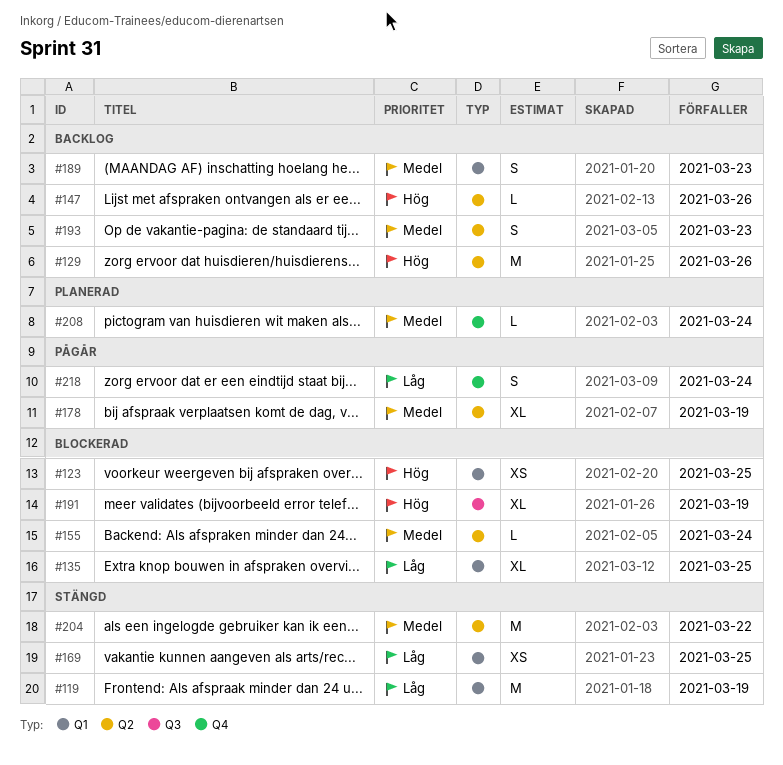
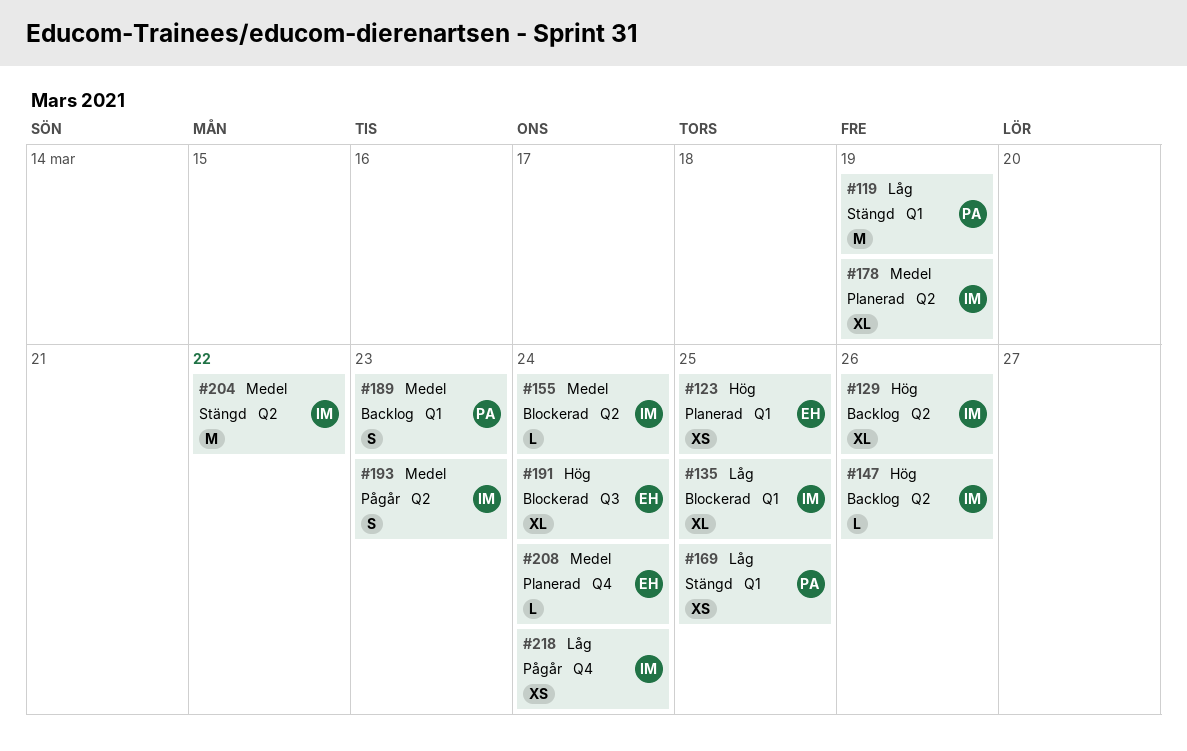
#123, status: Blockerad -> Planerad
#129, estimate: M -> XL
#178, status: Pågår -> Planerad
#191, due: Mar 19 -> Mar 24
#193, status: Backlog -> Pågår
#218, estimate: S -> XS

